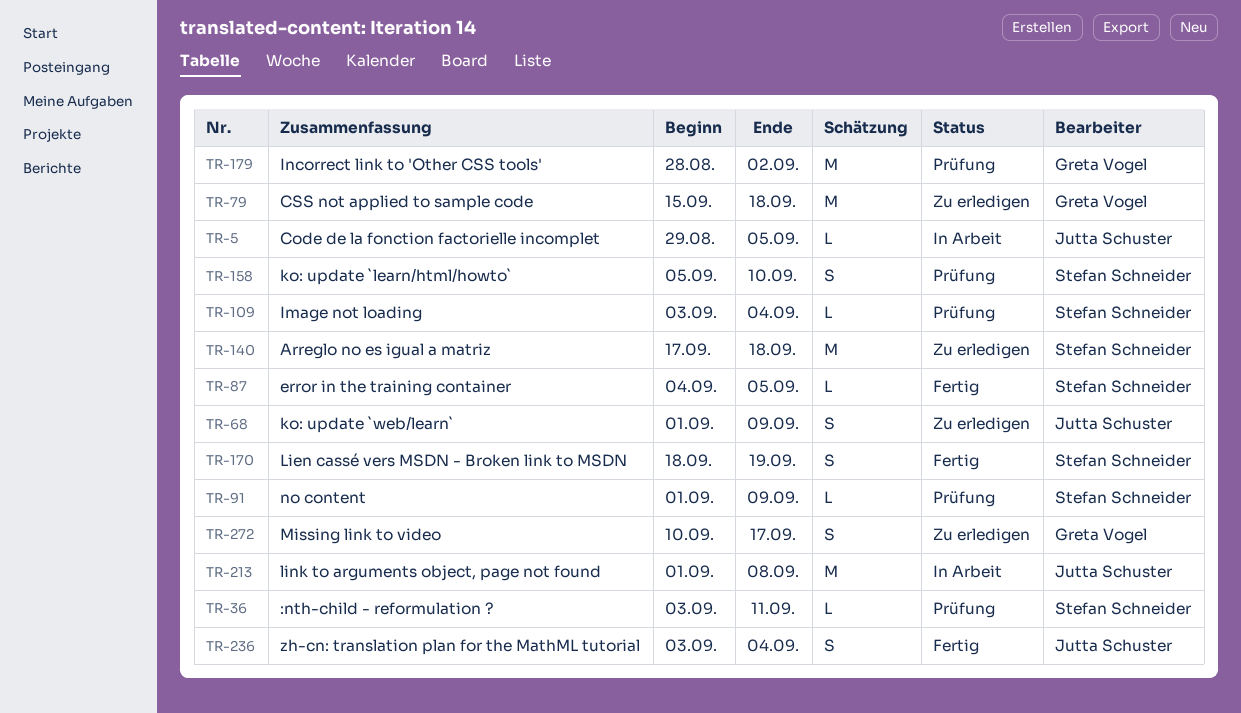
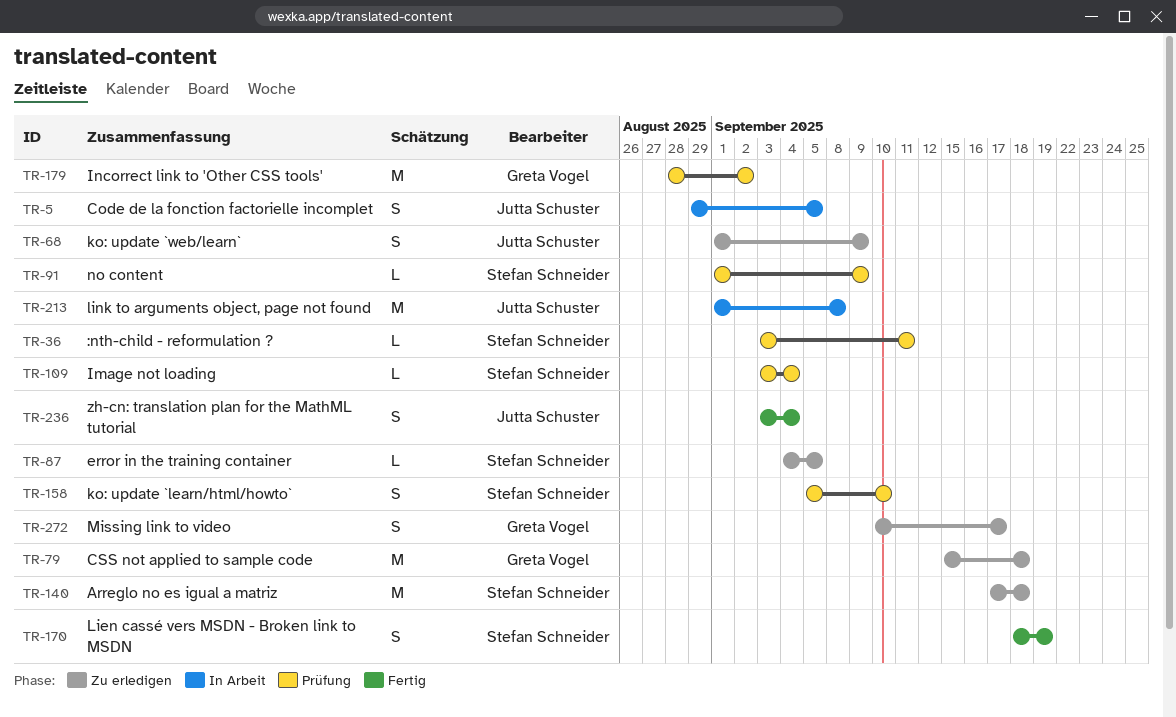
TR-5, estimate: L -> S
TR-87, status: Fertig -> Zu erledigen

